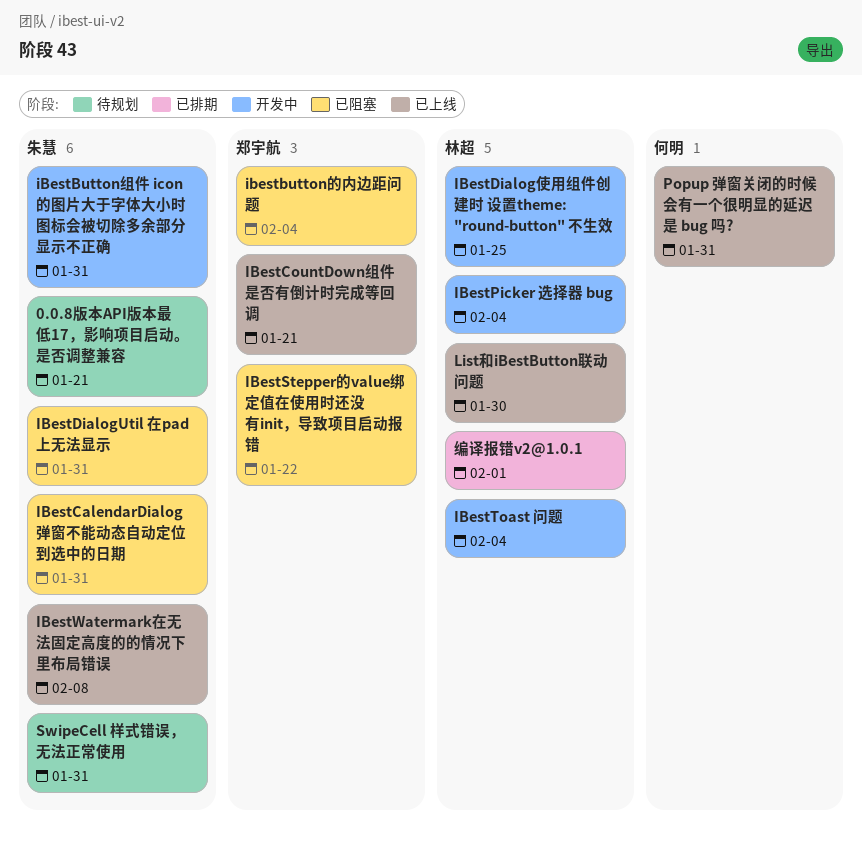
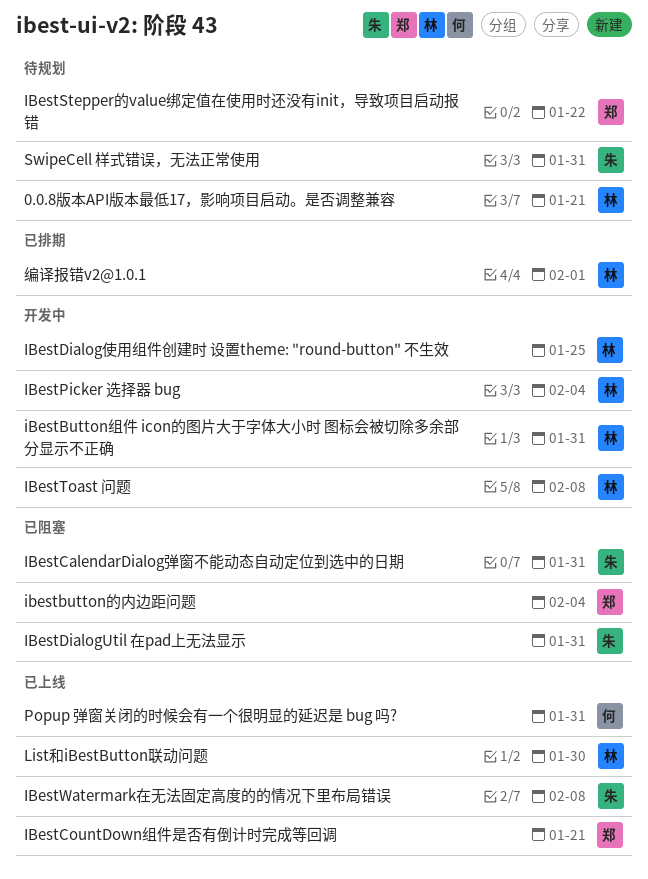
0.0.8版本API版本最低17，影响项目启动。是否调整兼容, owner: 朱慧 -> 林超
iBestButton组件 icon的图片大于字体大小时 图标会被切除多余部分显示不正确, owner: 朱慧 -> 林超
IBestStepper的value绑定值在使用时还没有init，导致项目启动报错, status: 已阻塞 -> 待规划
IBestToast 问题, due: Feb 4 -> Feb 8

